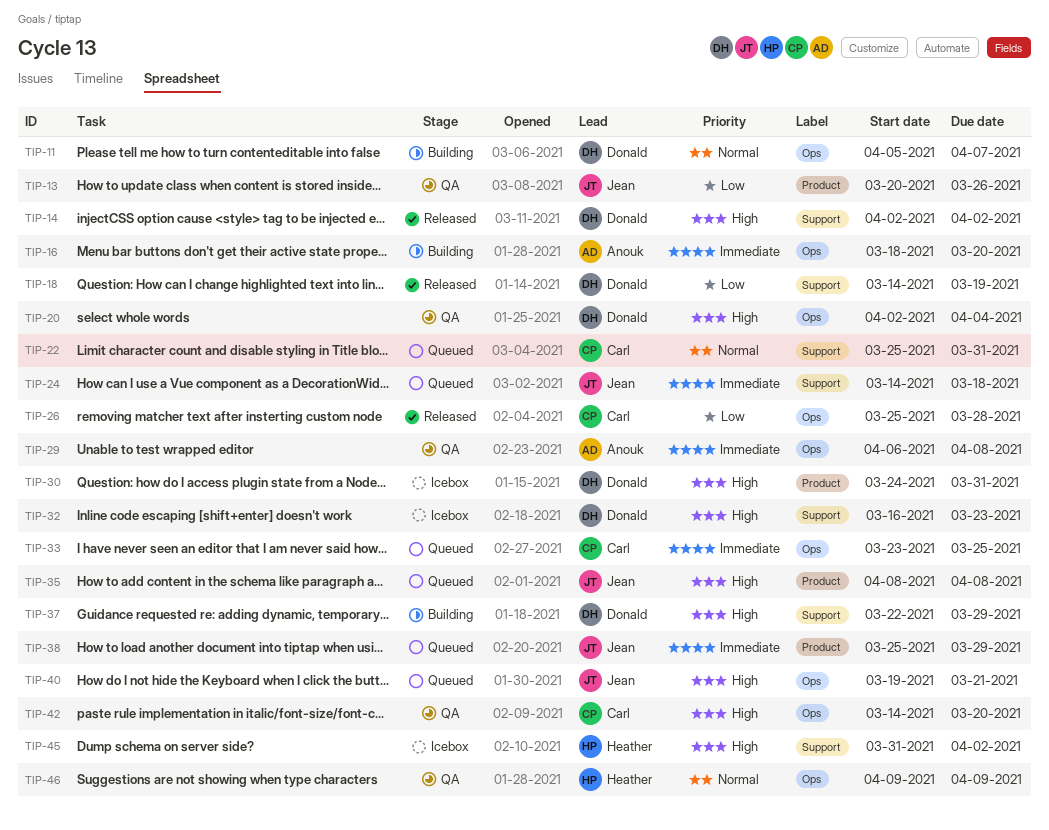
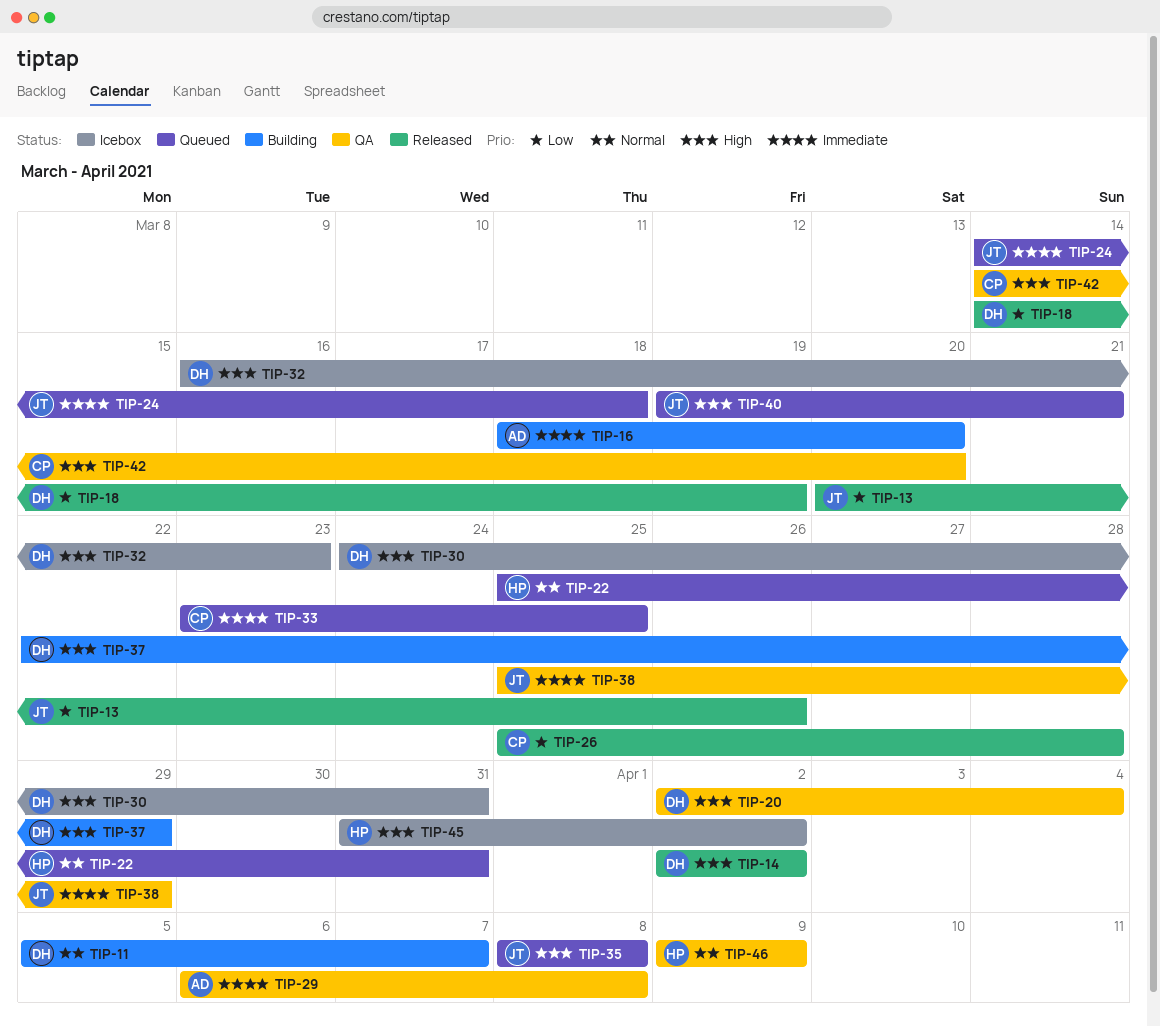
TIP-13, status: QA -> Released
TIP-22, owner: Carl -> Heather
TIP-38, status: Queued -> QA

